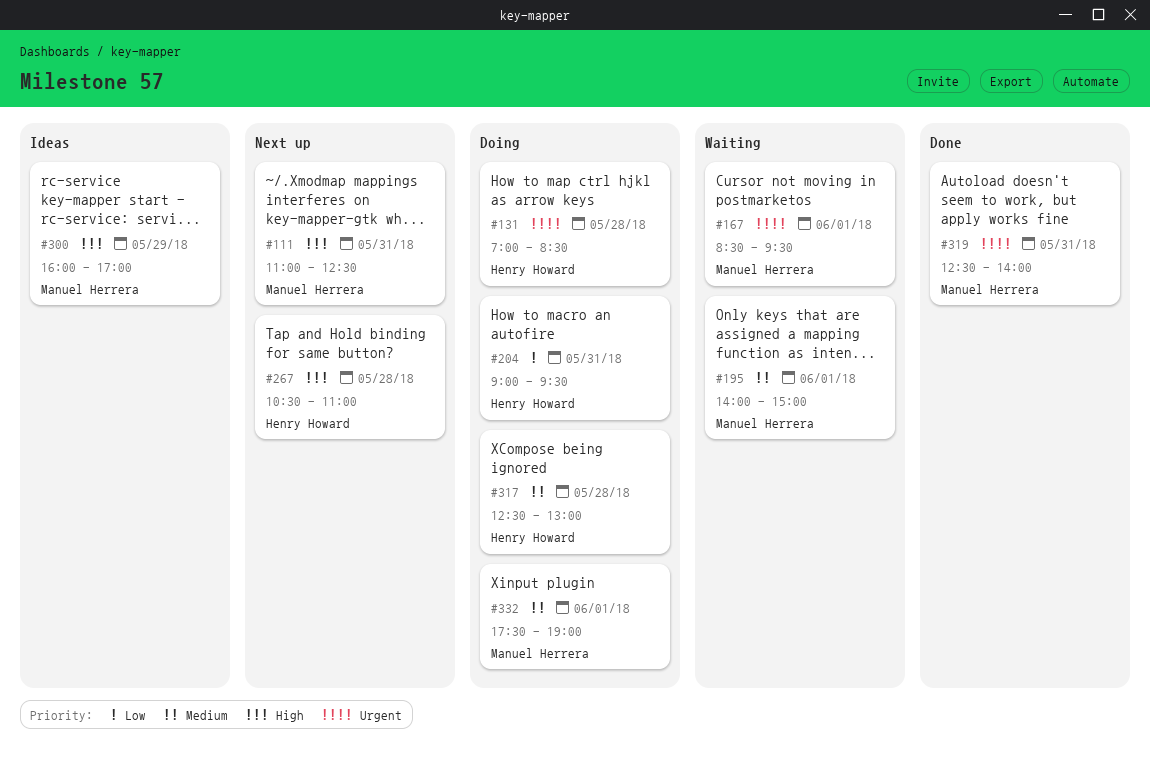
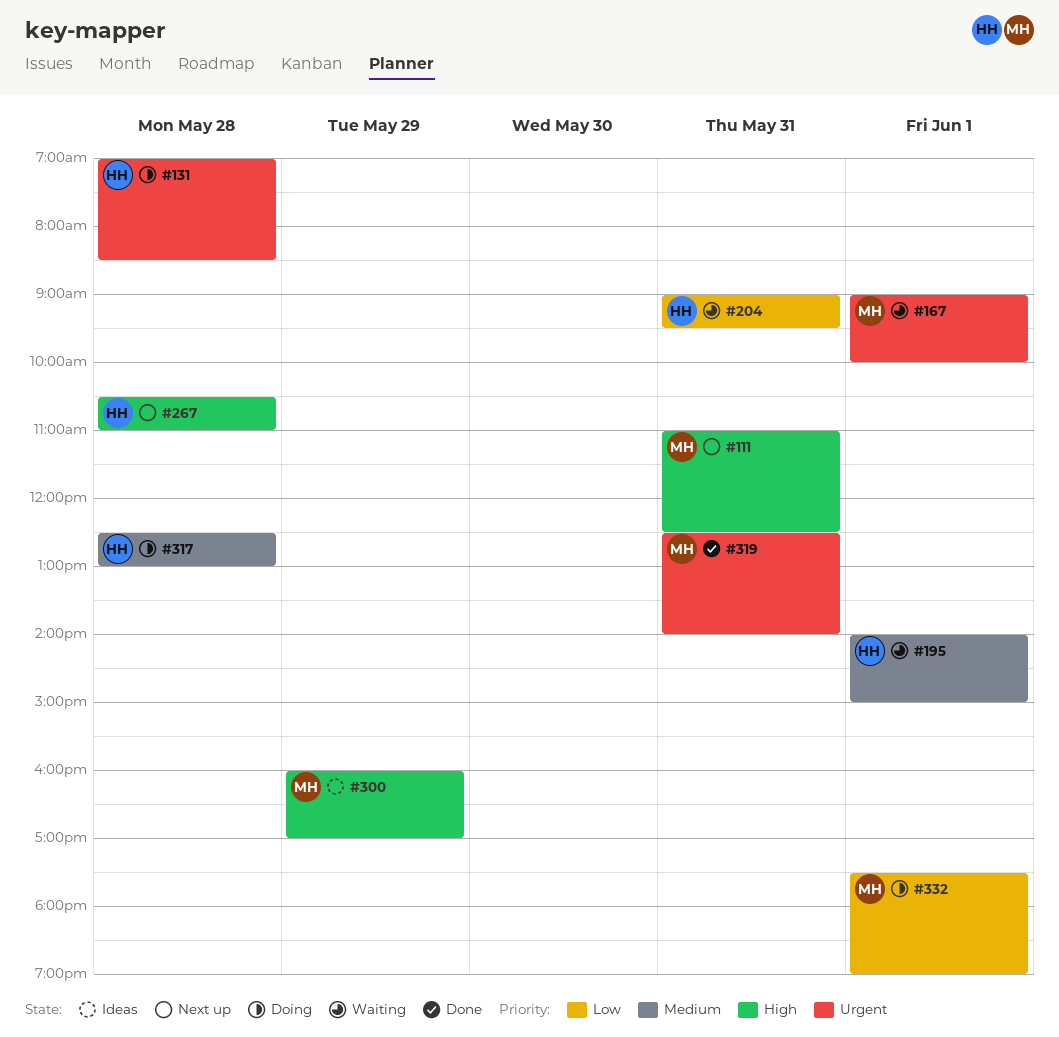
#167, begins: 08:30 -> 09:00
#167, ends: 09:30 -> 10:00
#195, owner: Manuel Herrera -> Henry Howard
#204, status: Doing -> Waiting
#332, priority: Medium -> Low

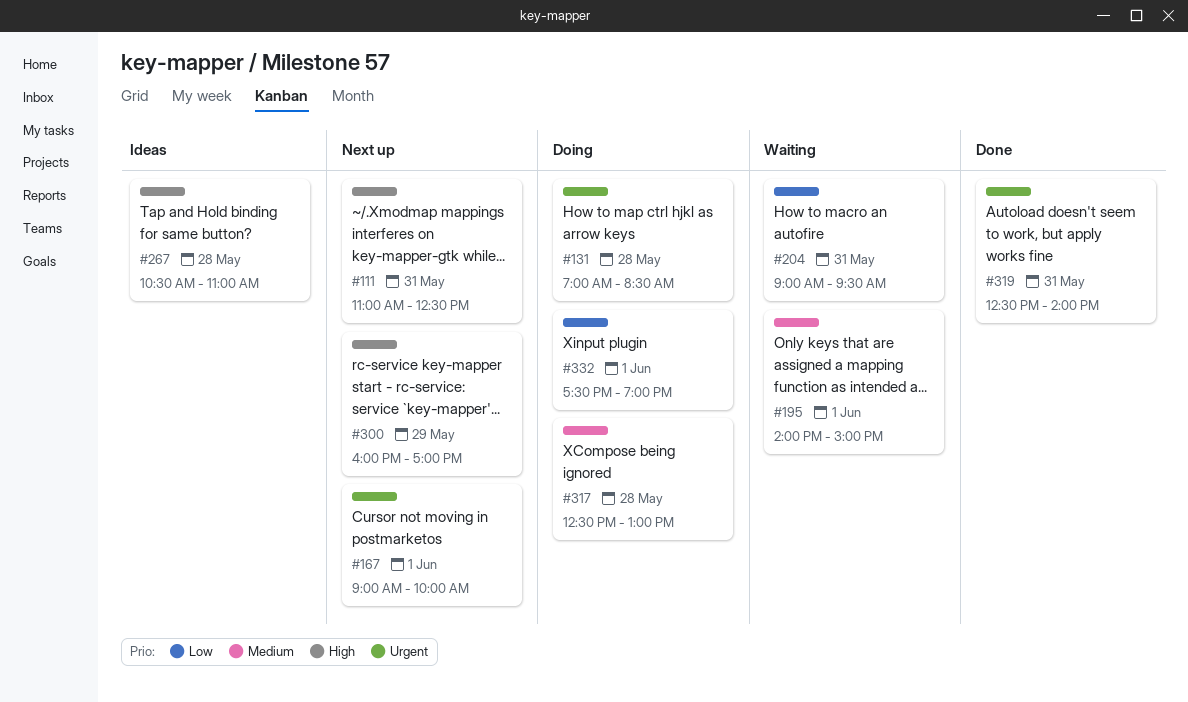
#167, status: Waiting -> Next up
#267, status: Next up -> Ideas
#300, status: Ideas -> Next up

